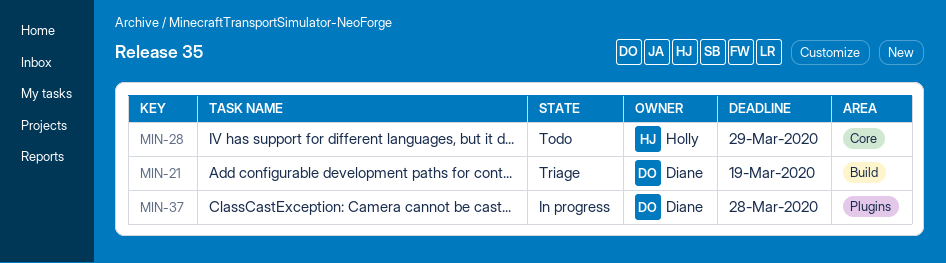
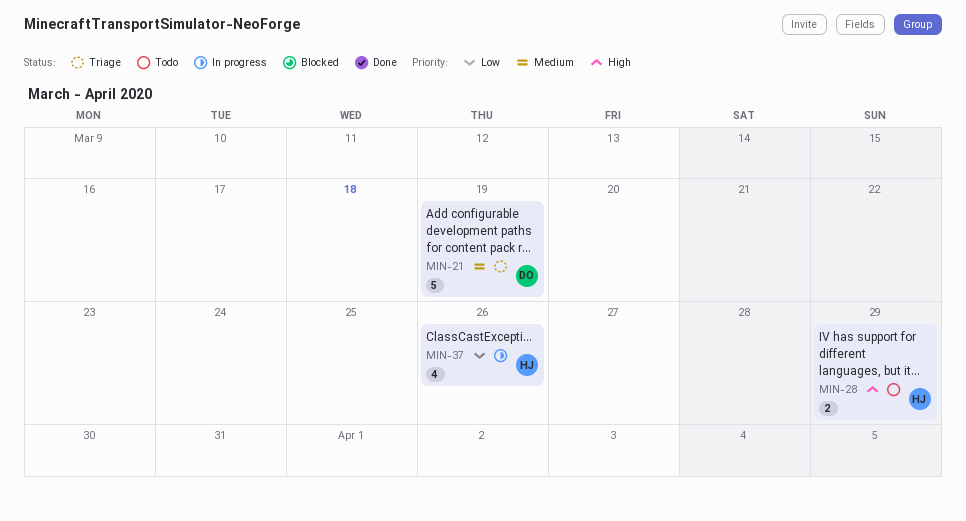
MIN-37, owner: Diane -> Holly
MIN-37, due: Mar 28 -> Mar 26

